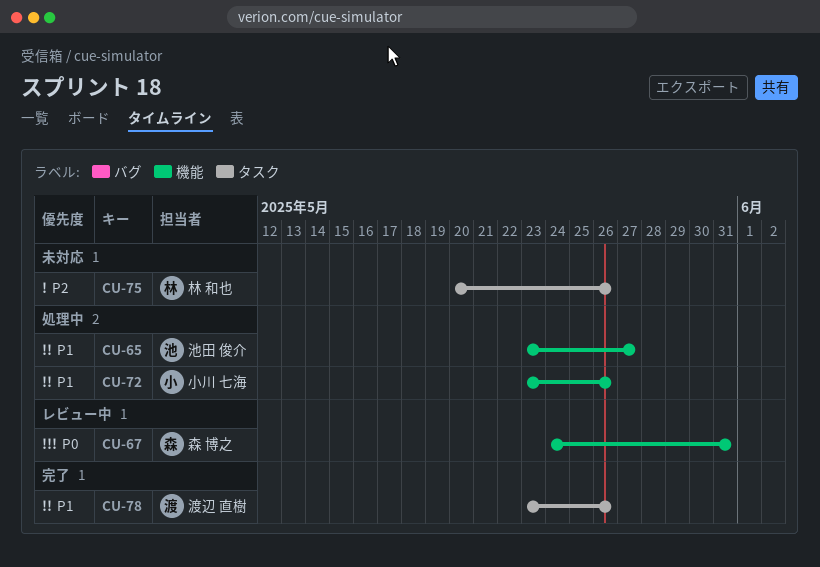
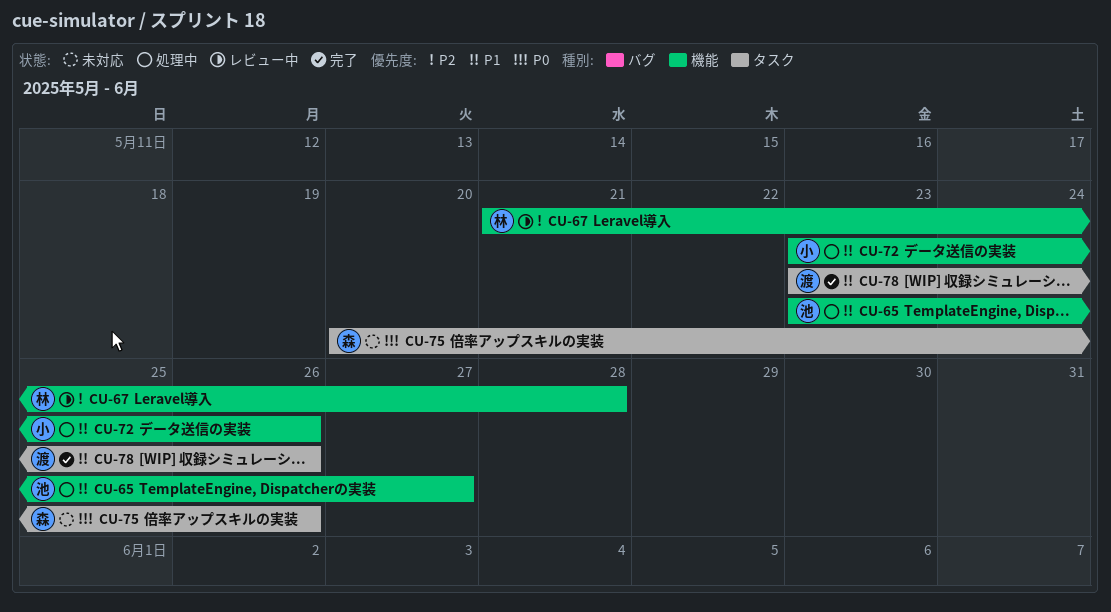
CU-67, owner: 森 博之 -> 林 和也
CU-67, priority: P0 -> P2
CU-67, start: May 24 -> May 21
CU-67, due: May 31 -> May 28
CU-75, owner: 林 和也 -> 森 博之
CU-75, priority: P2 -> P0

